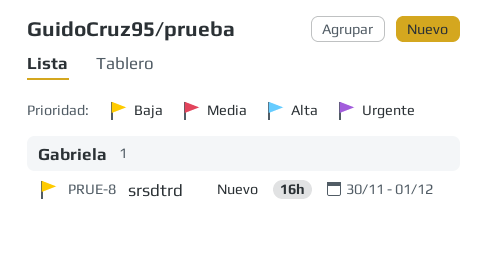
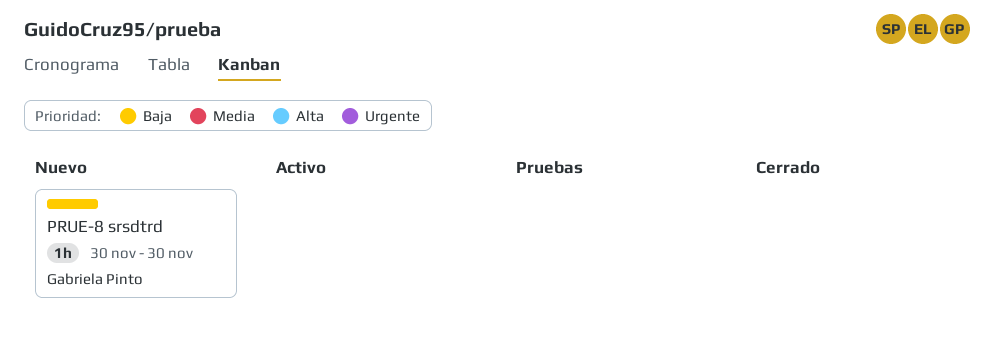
PRUE-8, estimate: 16h -> 1h
PRUE-8, due: Dec 1 -> Nov 30

